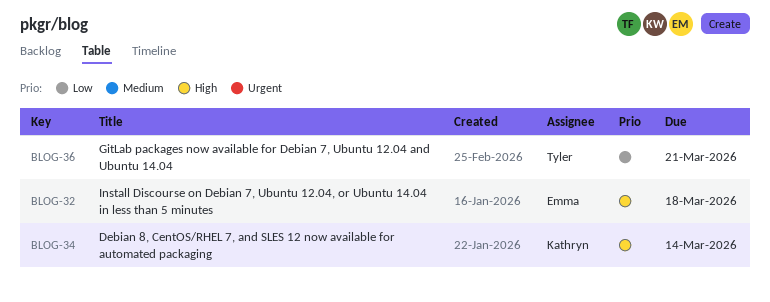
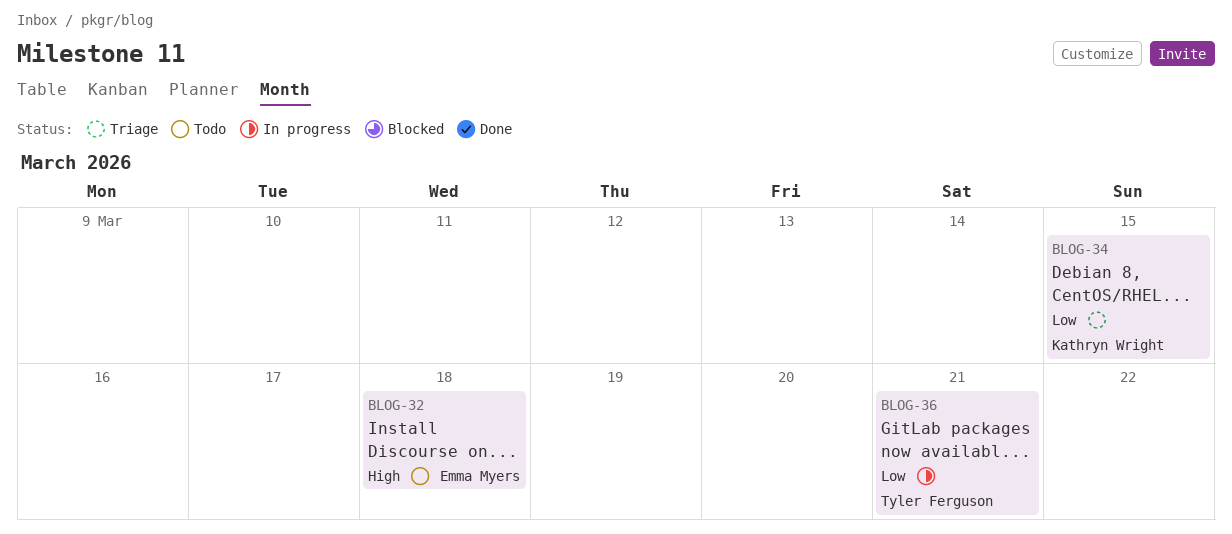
BLOG-34, priority: High -> Low
BLOG-34, due: Mar 14 -> Mar 15

